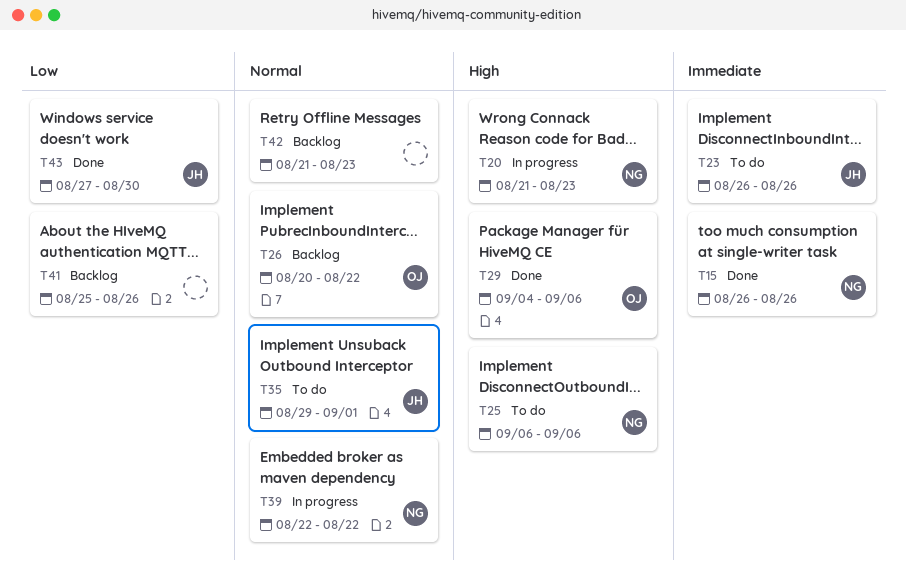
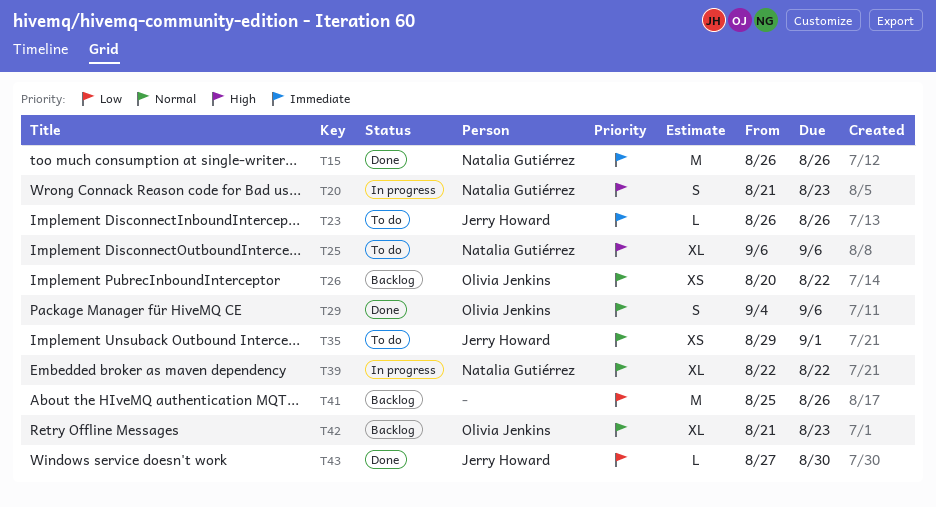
T29, priority: High -> Normal
T42, owner: none -> Olivia Jenkins

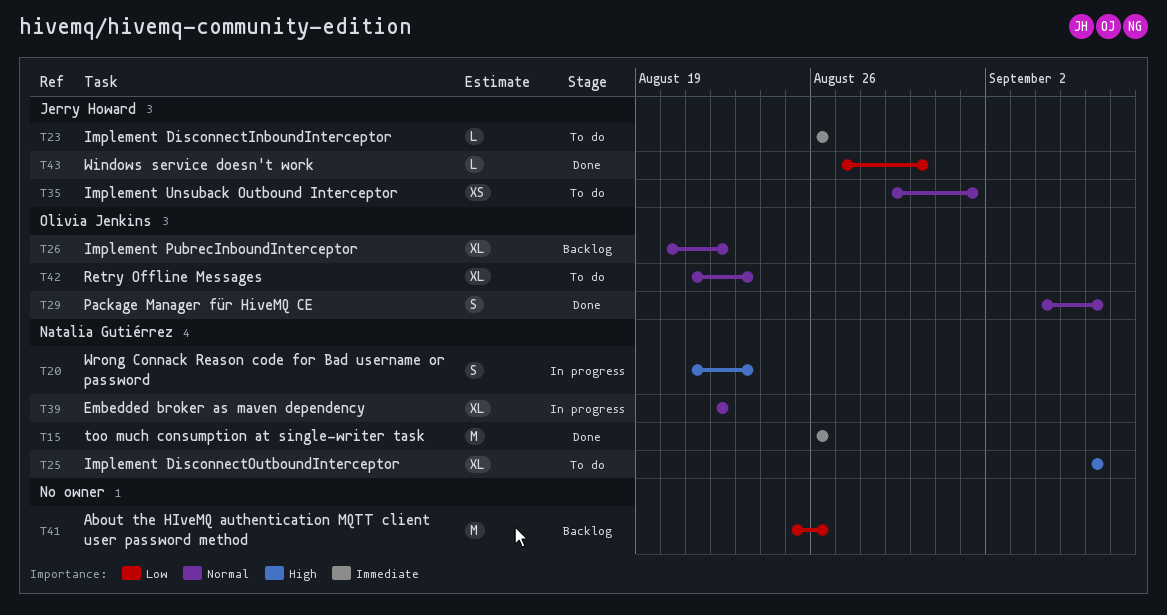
T26, estimate: XS -> XL
T42, status: Backlog -> To do

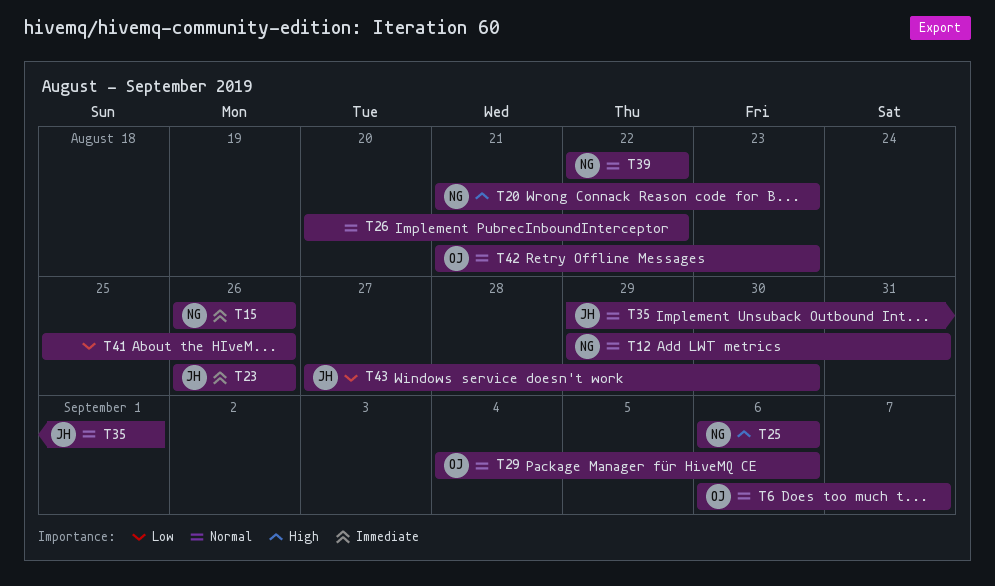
T6: none -> present
T12: none -> present
T26, owner: Olivia Jenkins -> none

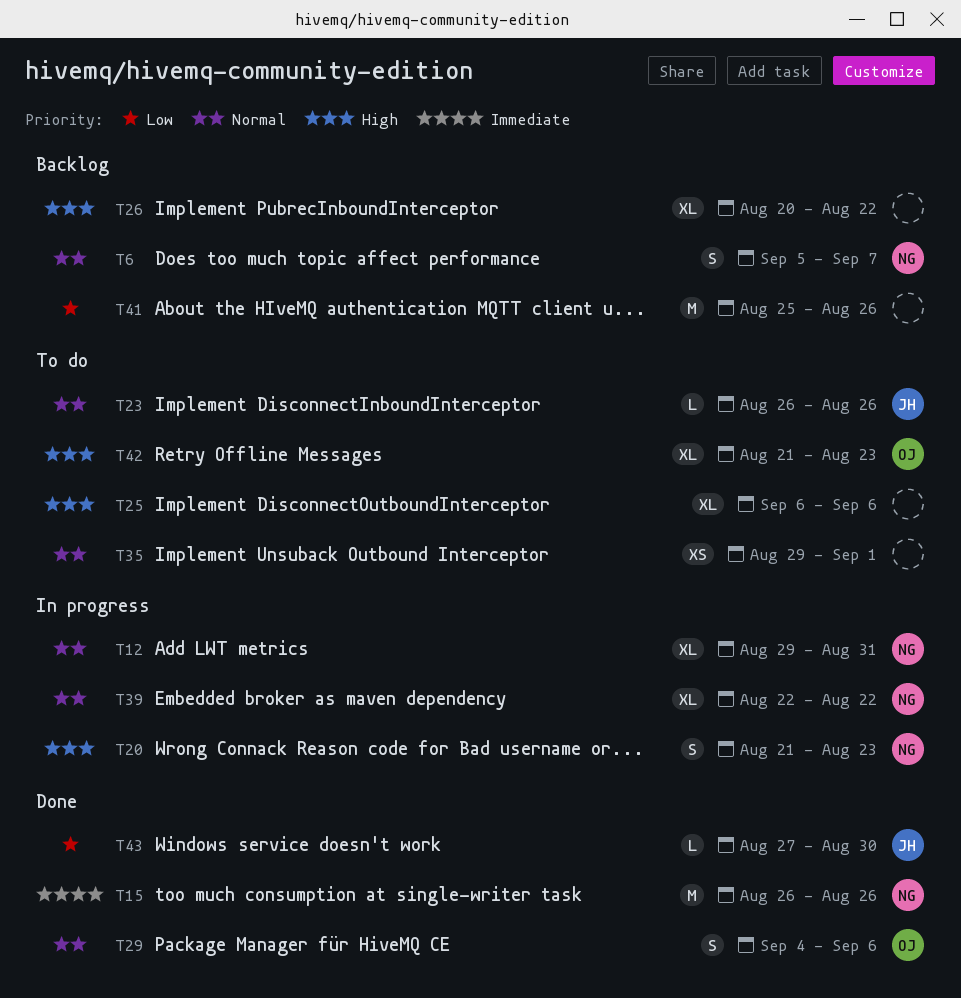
T6, owner: OJ -> NG
T6, start: Sep 6 -> Sep 5
T23, priority: Immediate -> Normal
T25, owner: NG -> none
T26, priority: Normal -> High
T35, owner: JH -> none
T42, priority: Normal -> High

